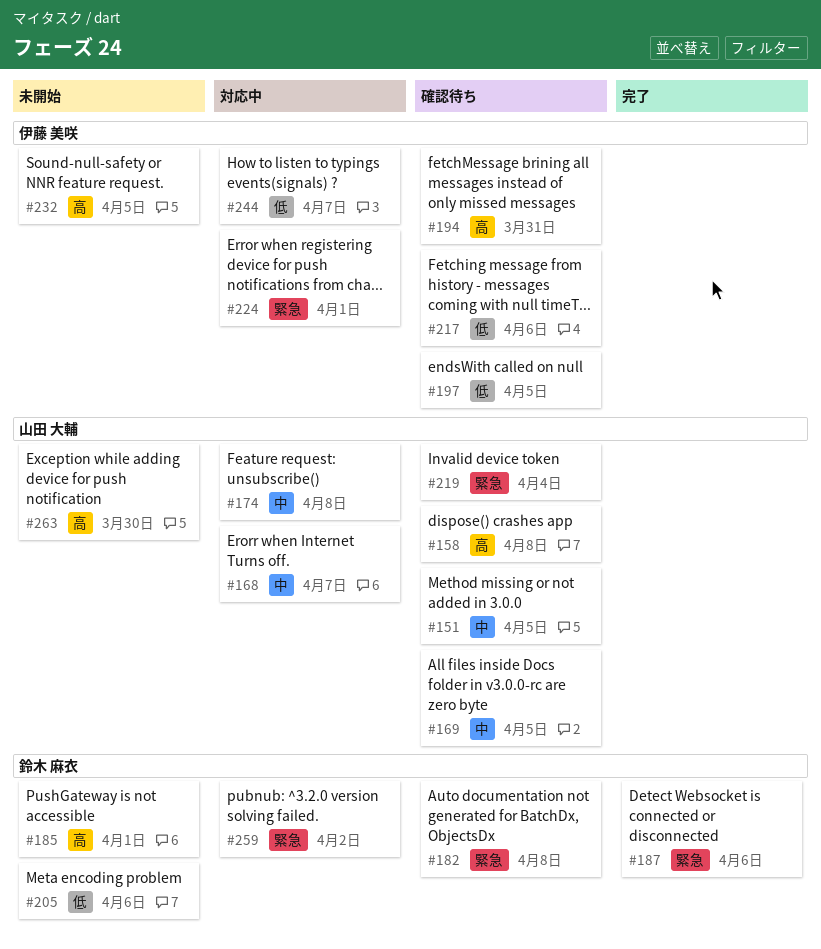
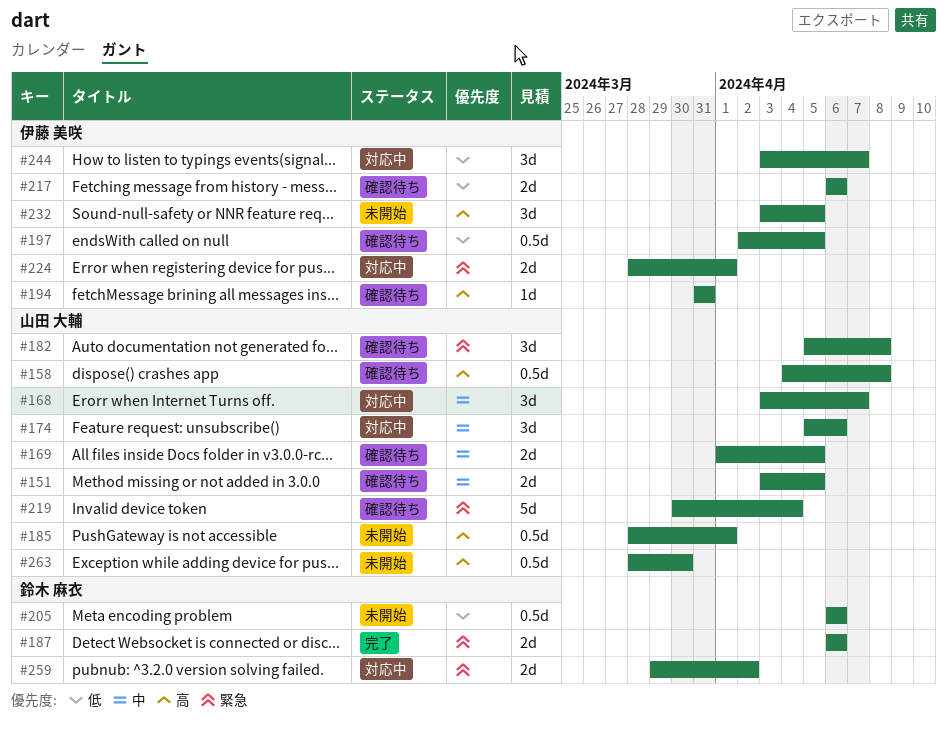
#174, due: Apr 8 -> Apr 6
#182, owner: 鈴木 麻衣 -> 山田 大輔
#185, owner: 鈴木 麻衣 -> 山田 大輔

